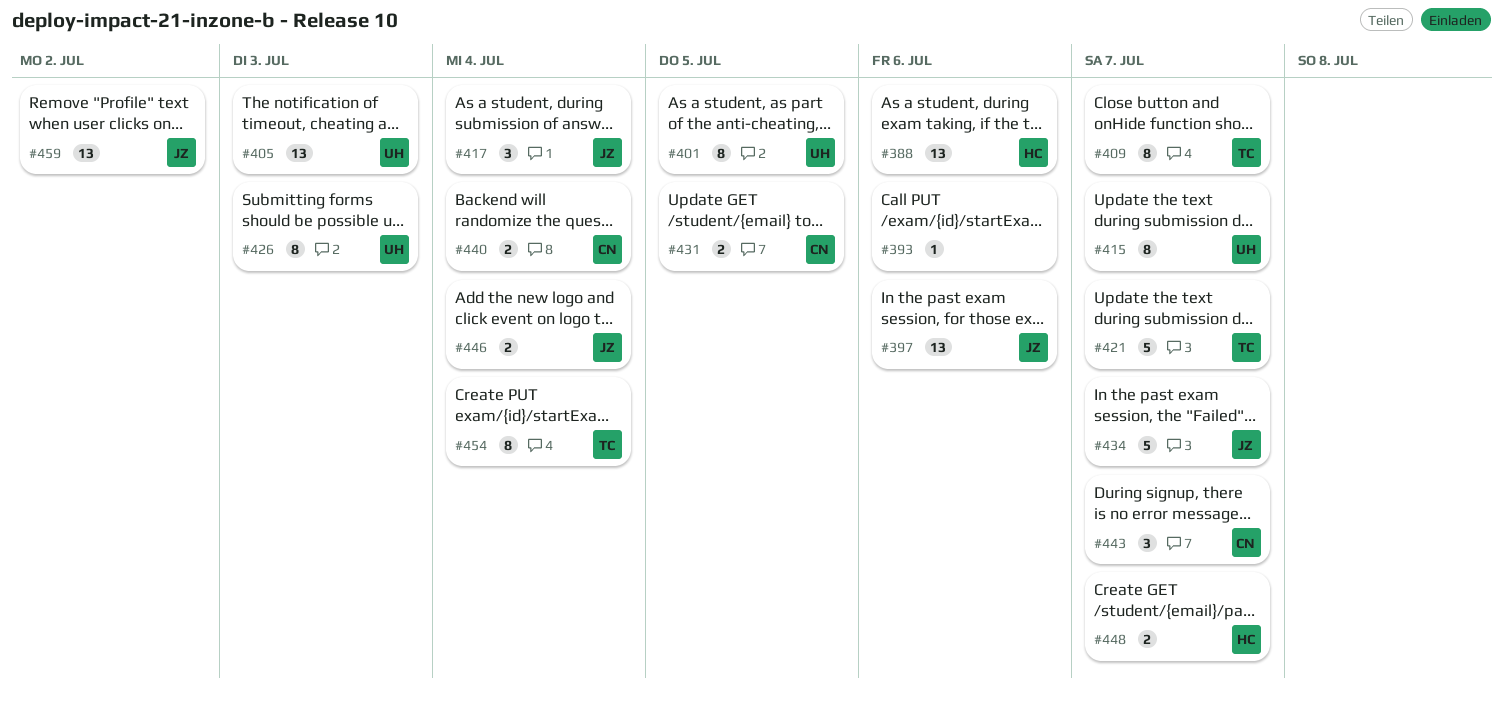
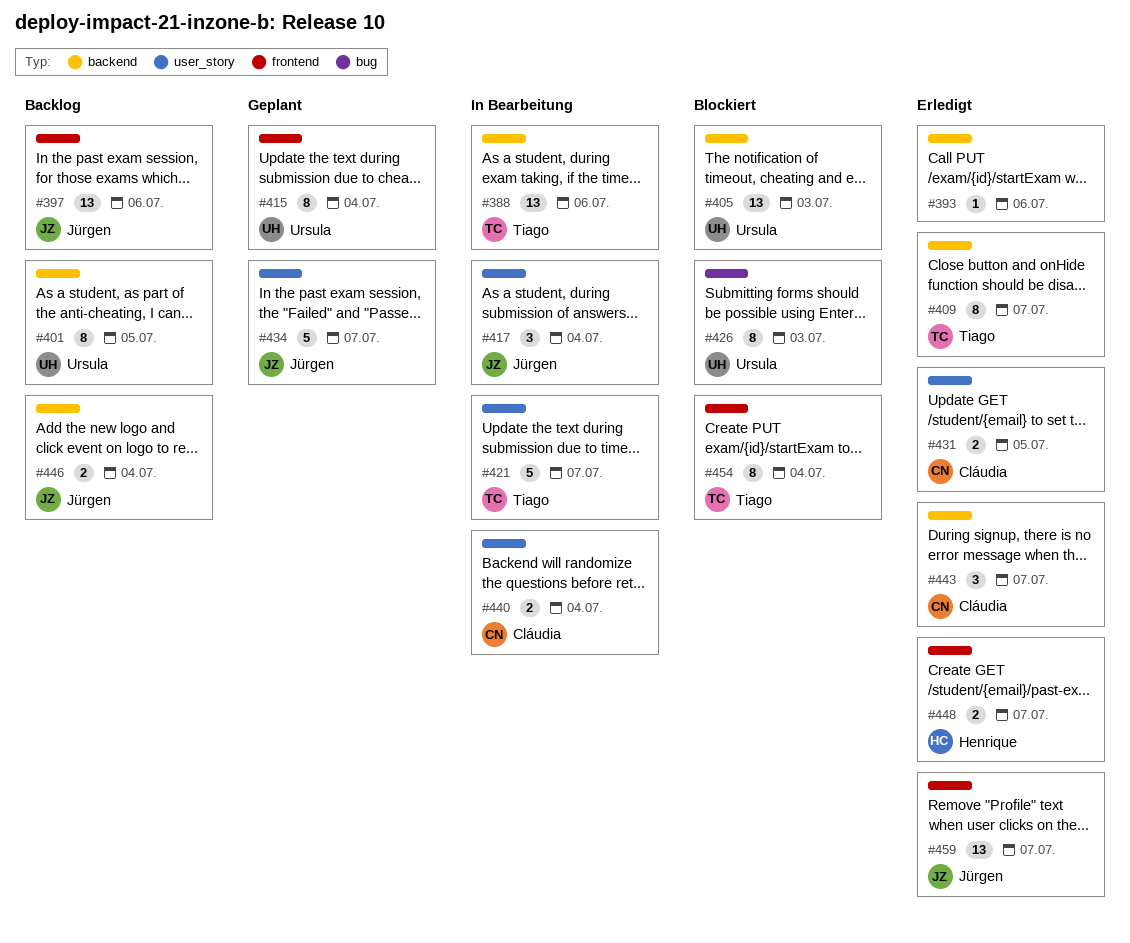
#388, owner: Henrique -> Tiago
#415, due: Jul 7 -> Jul 4
#459, due: Jul 2 -> Jul 7

